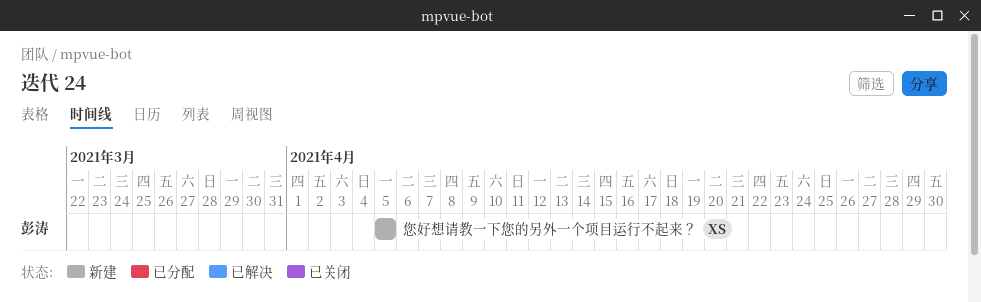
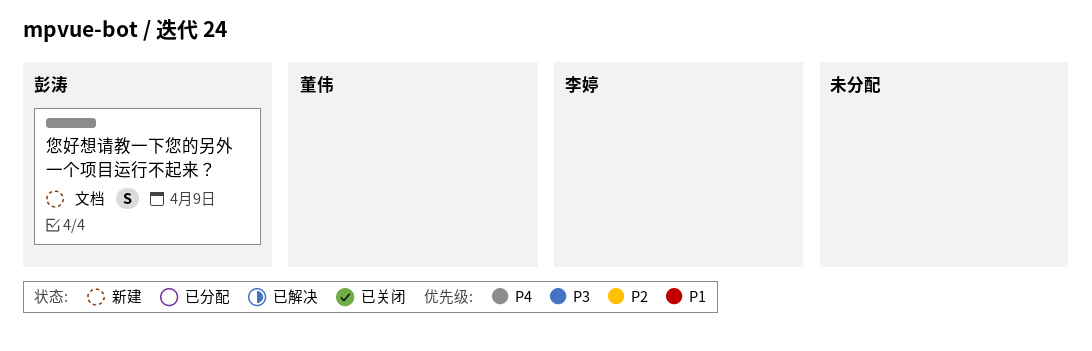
您好想请教一下您的另外一个项目运行不起来？, estimate: XS -> S
您好想请教一下您的另外一个项目运行不起来？, due: Apr 5 -> Apr 9

